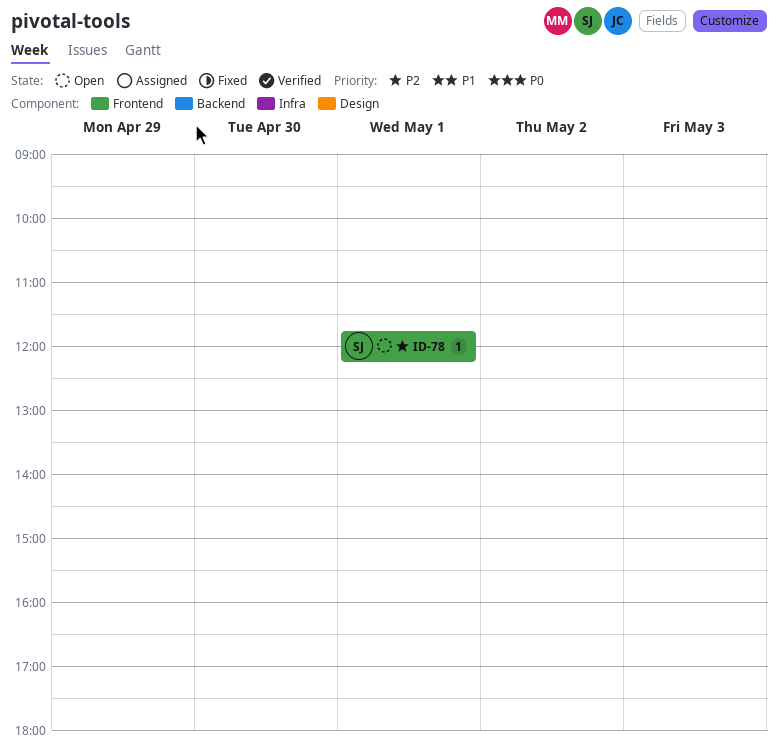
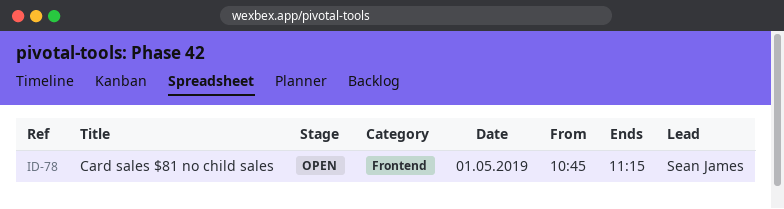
ID-78, begins: 11:45 -> 10:45
ID-78, ends: 12:15 -> 11:15

